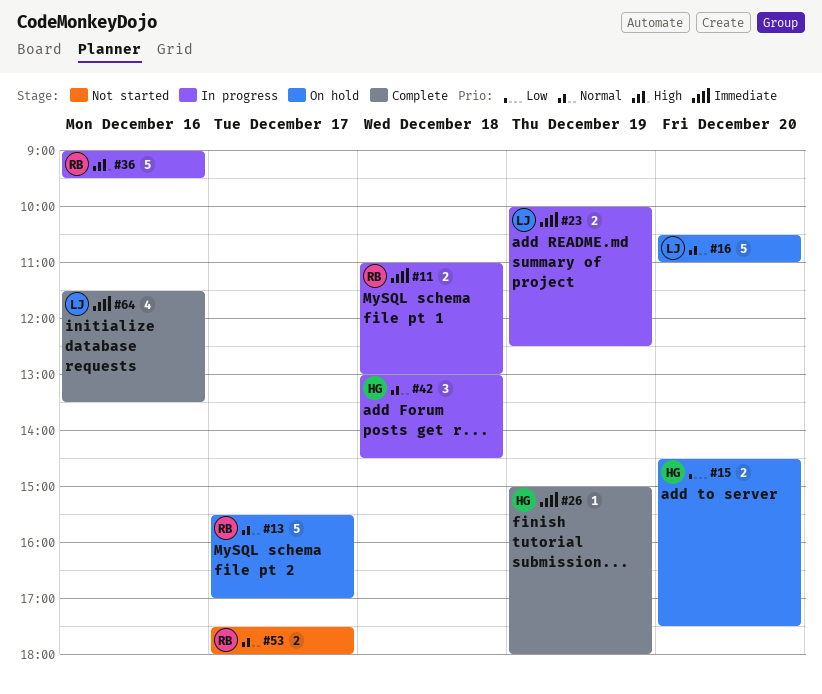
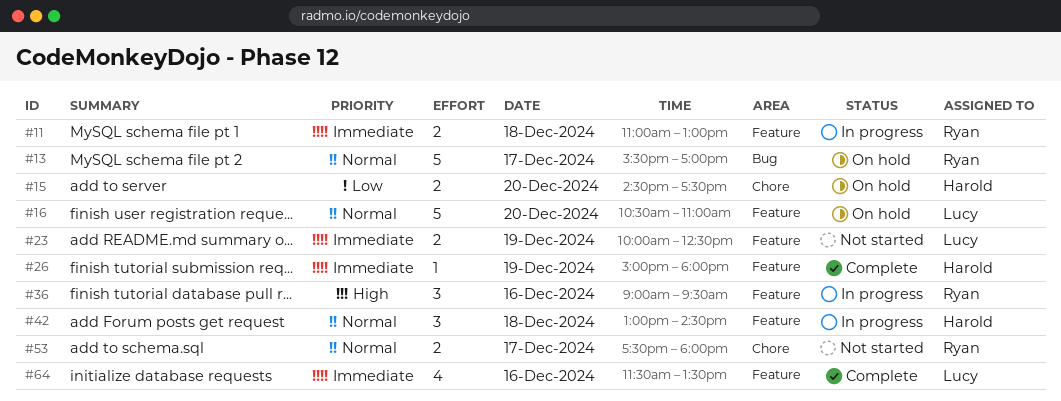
#23, status: In progress -> Not started
#36, estimate: 5 -> 3

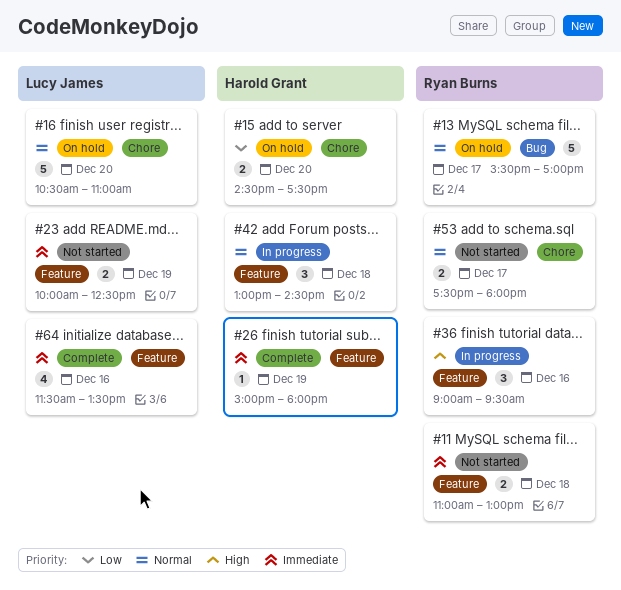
#11, status: In progress -> Not started
#16, label: Feature -> Chore

